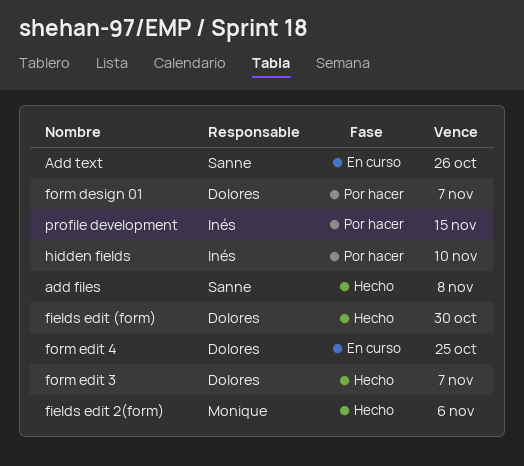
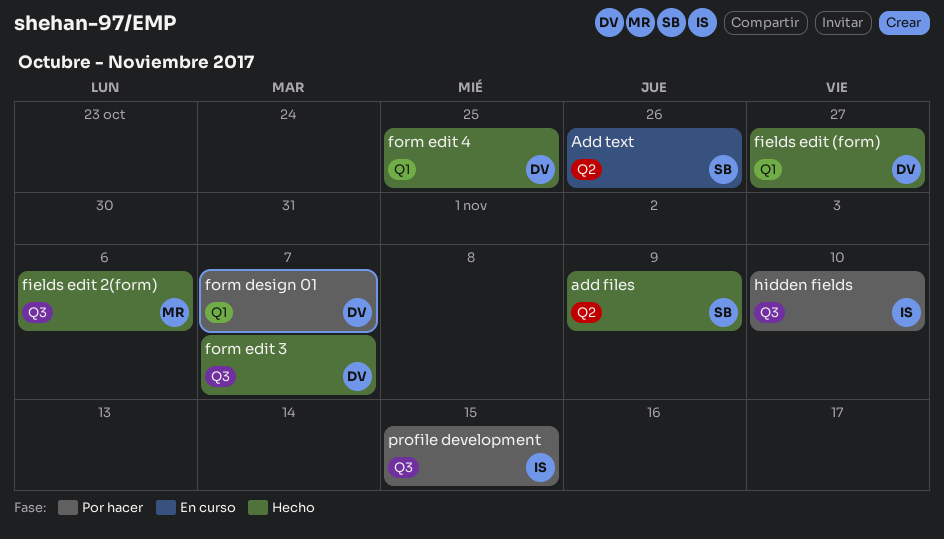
add files, due: Nov 8 -> Nov 9
fields edit (form), due: Oct 30 -> Oct 27
form edit 4, status: En curso -> Hecho

